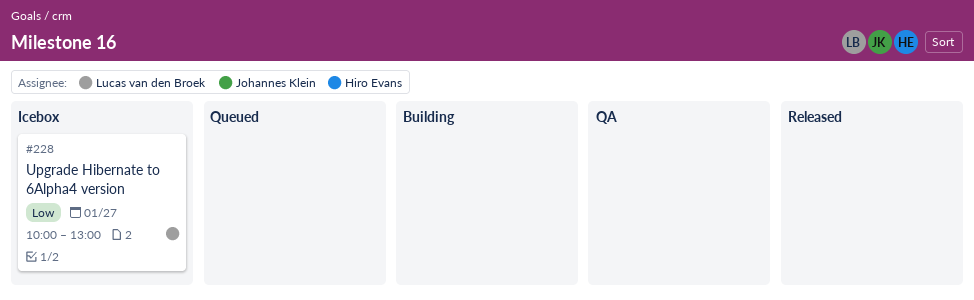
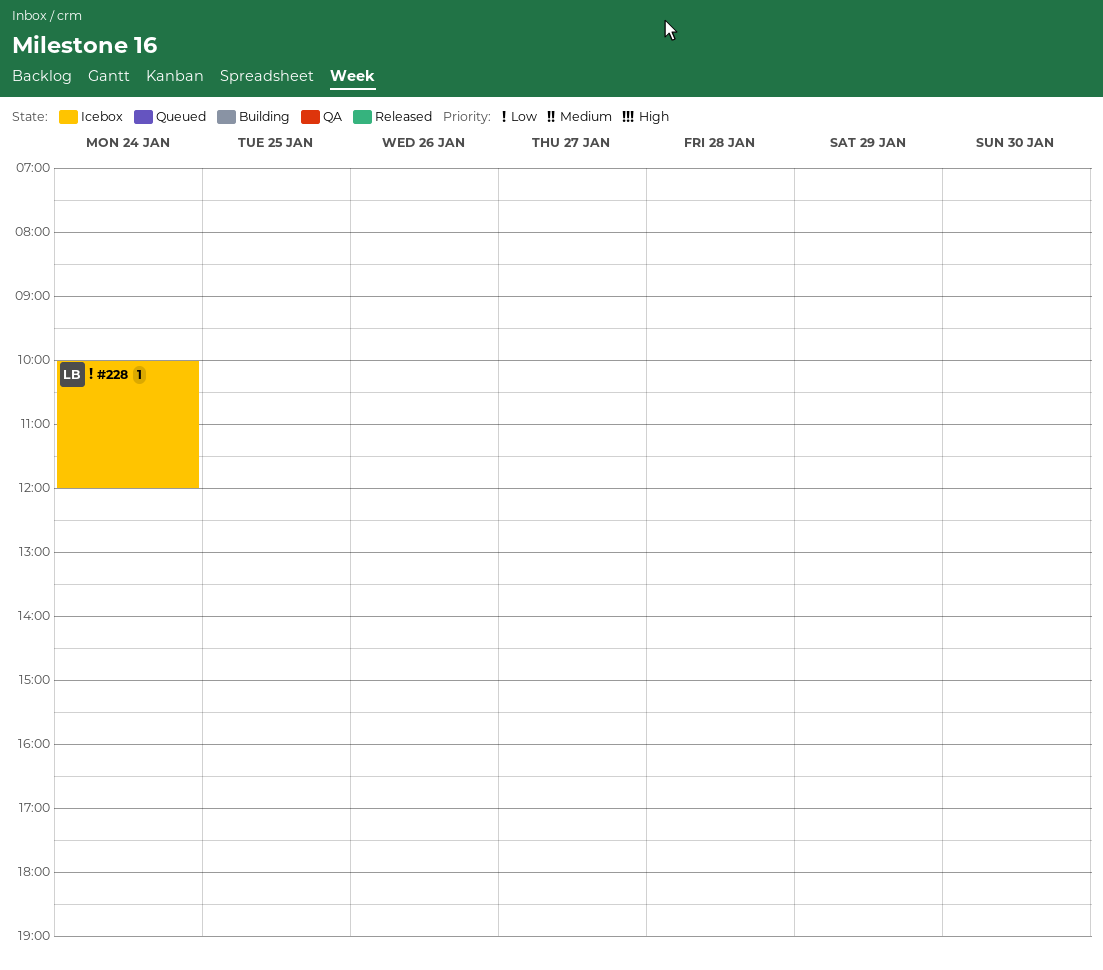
#228, day: Jan 27 -> Jan 24
#228, ends: 13:00 -> 12:00

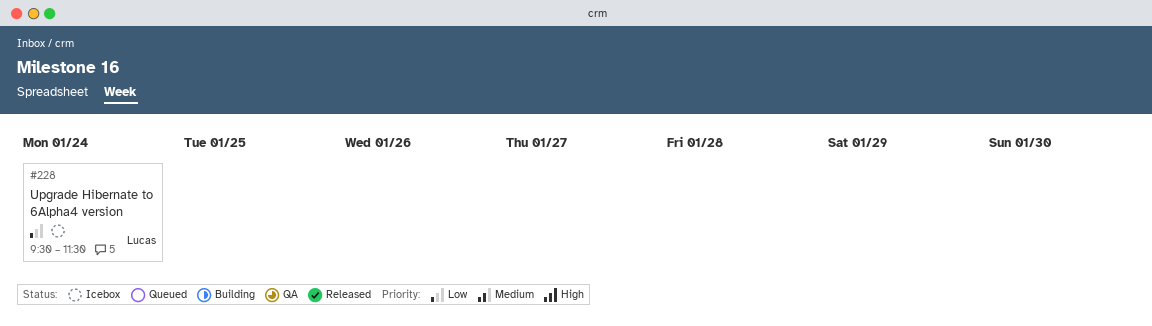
#228, begins: 10:00 -> 09:30
#228, ends: 12:00 -> 11:30

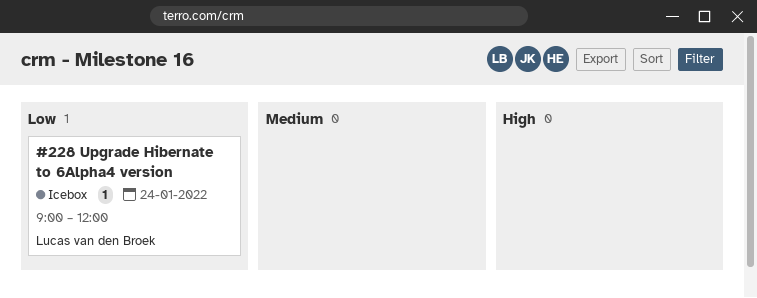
#228, begins: 09:30 -> 09:00
#228, ends: 11:30 -> 12:00

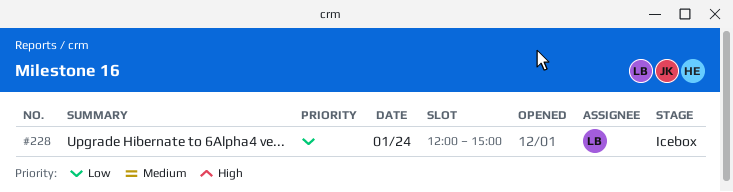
#228, begins: 09:00 -> 12:00
#228, ends: 12:00 -> 15:00

